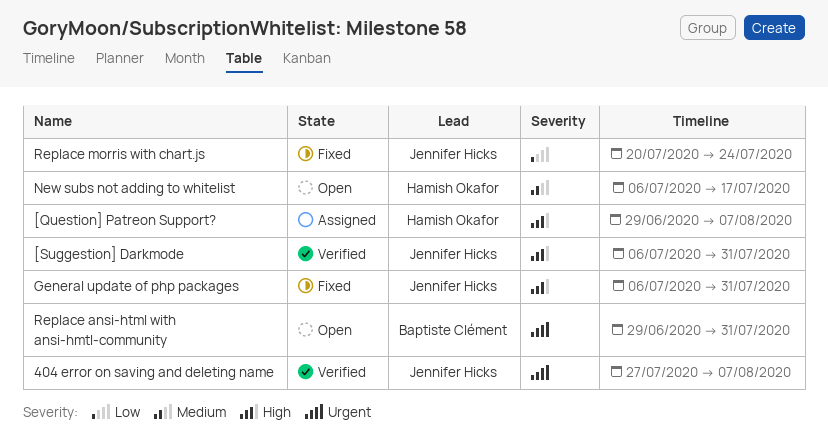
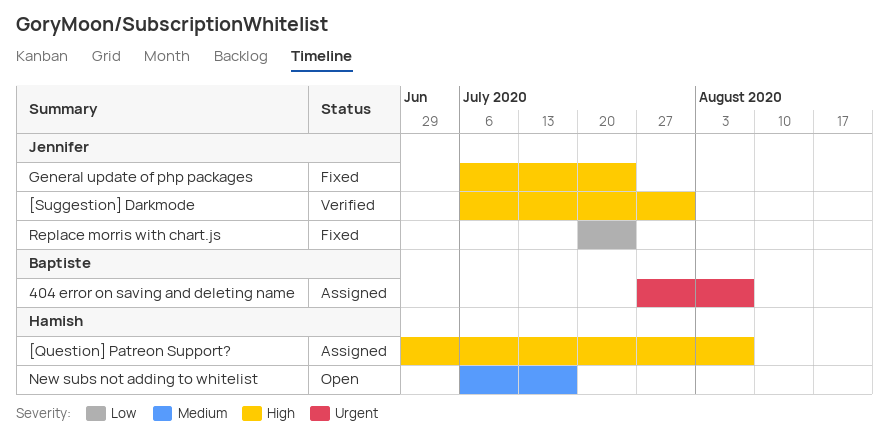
404 error on saving and deleting name, status: Verified -> Assigned
404 error on saving and deleting name, owner: Jennifer Hicks -> Baptiste Clément
General update of php packages, due: Jul 31 -> Jul 24
Replace ansi-html with ansi-hmtl-community: present -> none

